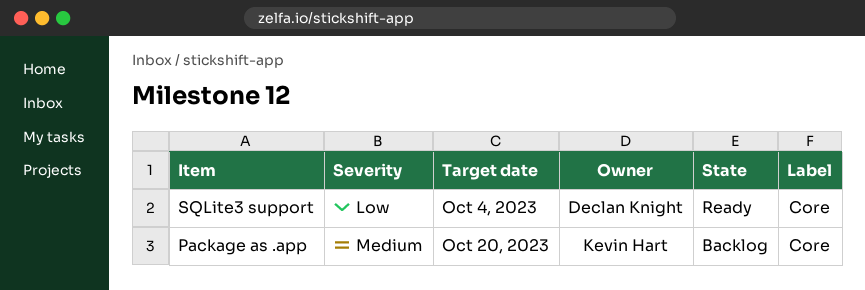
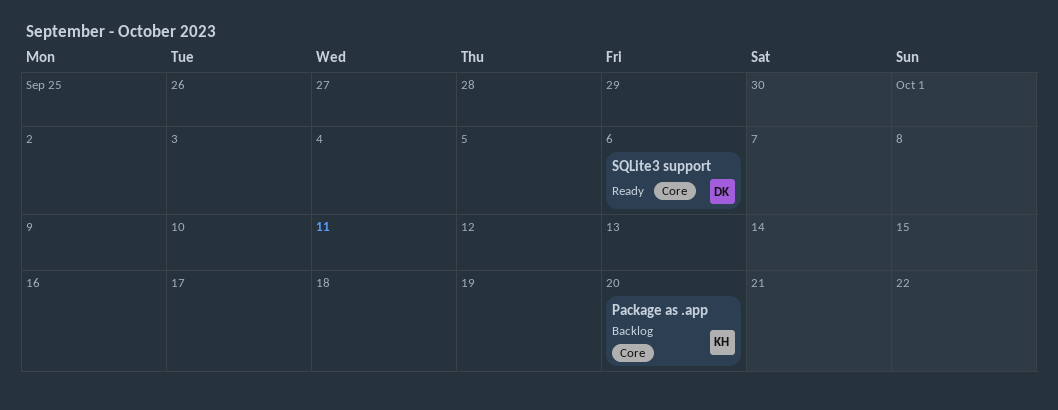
SQLite3 support, due: Oct 4 -> Oct 6

